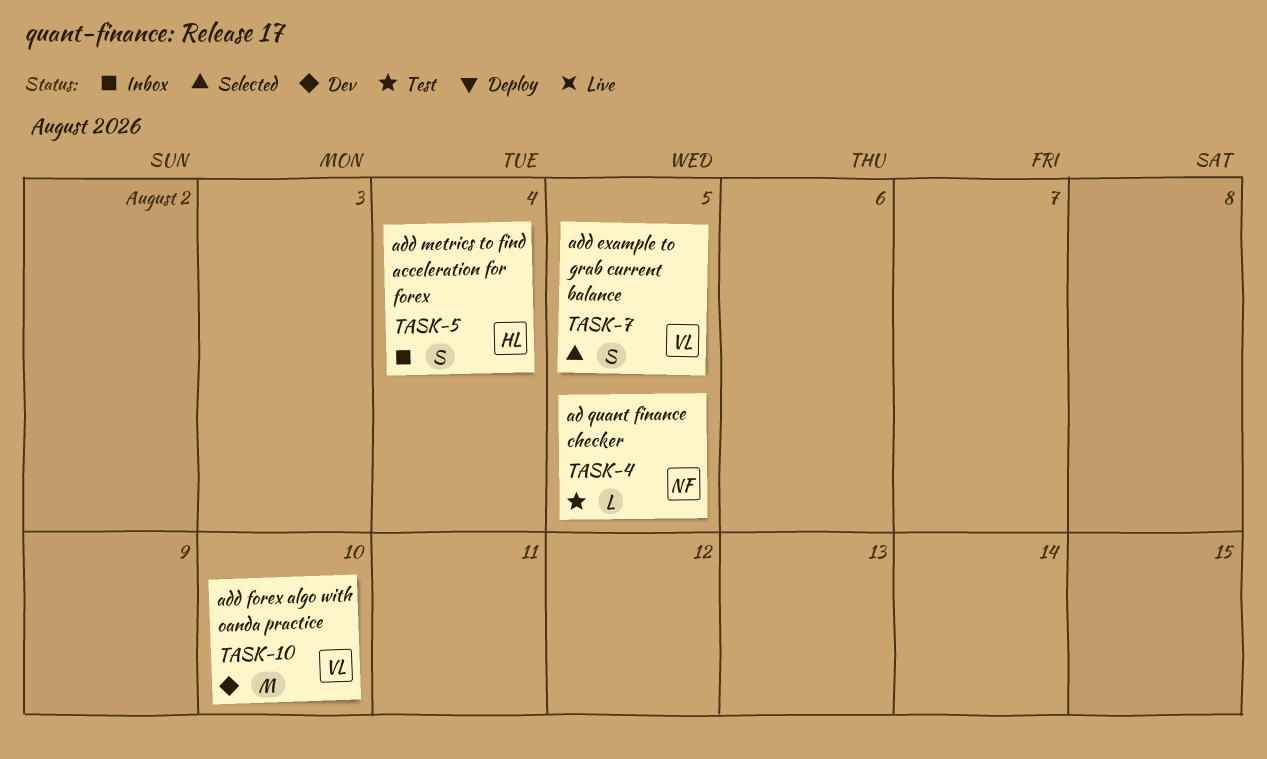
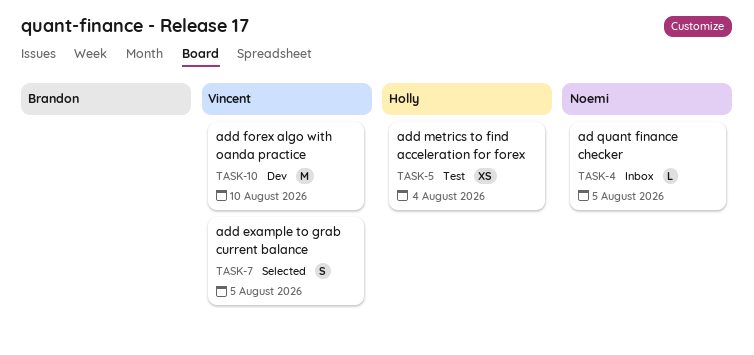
TASK-4, status: Test -> Inbox
TASK-5, status: Inbox -> Test
TASK-5, estimate: S -> XS

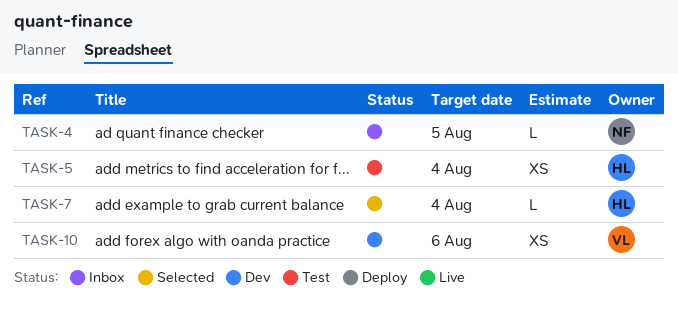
TASK-7, owner: Vincent -> Holly
TASK-7, estimate: S -> L
TASK-7, due: Aug 5 -> Aug 4
TASK-10, estimate: M -> XS
TASK-10, due: Aug 10 -> Aug 6

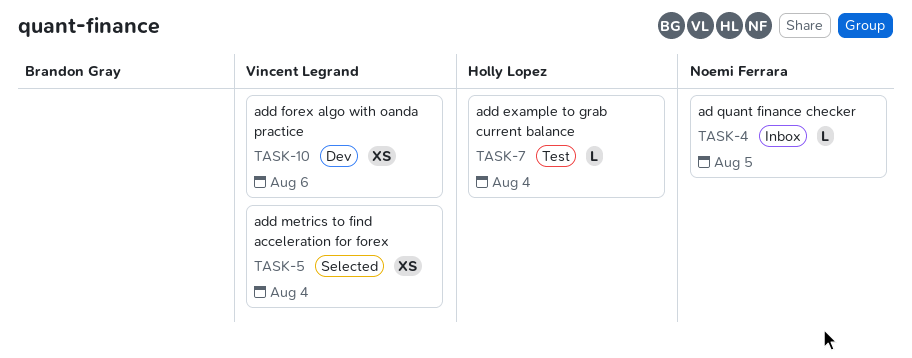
TASK-5, status: Test -> Selected
TASK-5, owner: Holly Lopez -> Vincent Legrand
TASK-7, status: Selected -> Test

